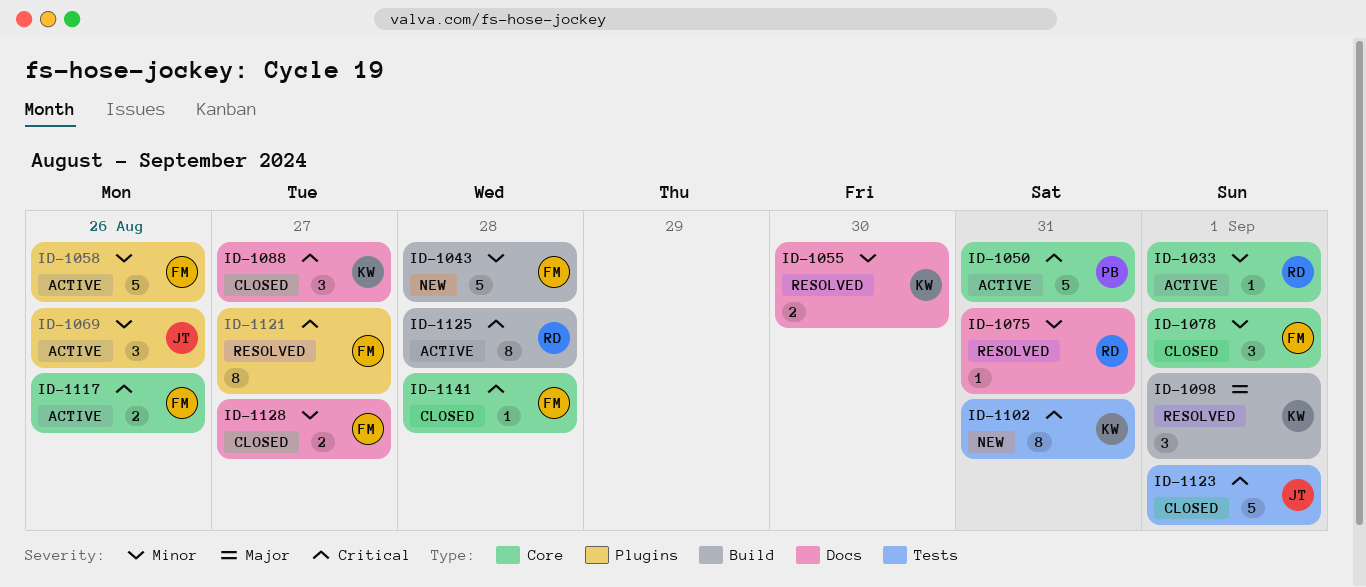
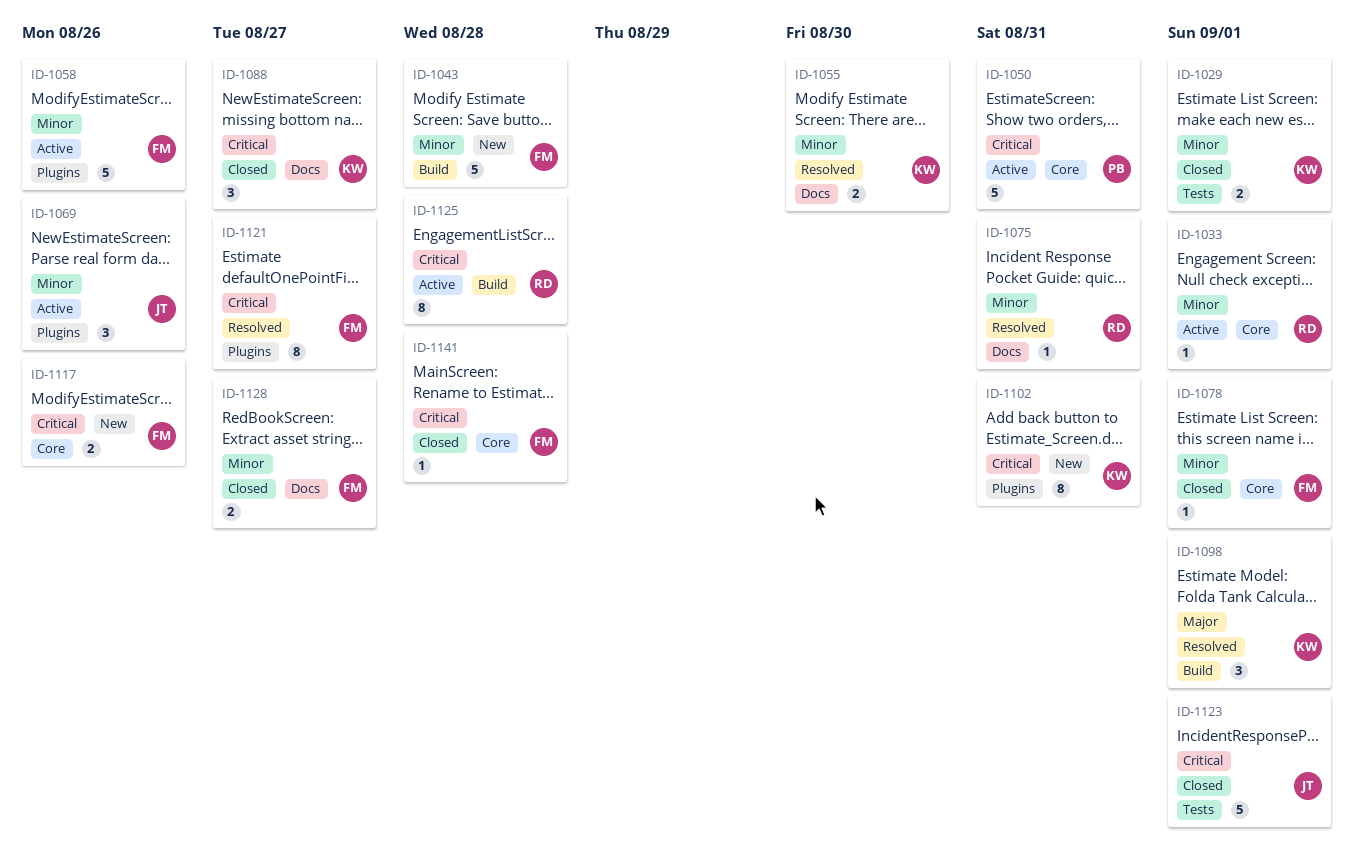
ID-1029: none -> present
ID-1078, estimate: 3 -> 1
ID-1102, label: Tests -> Plugins
ID-1117, status: Active -> New

